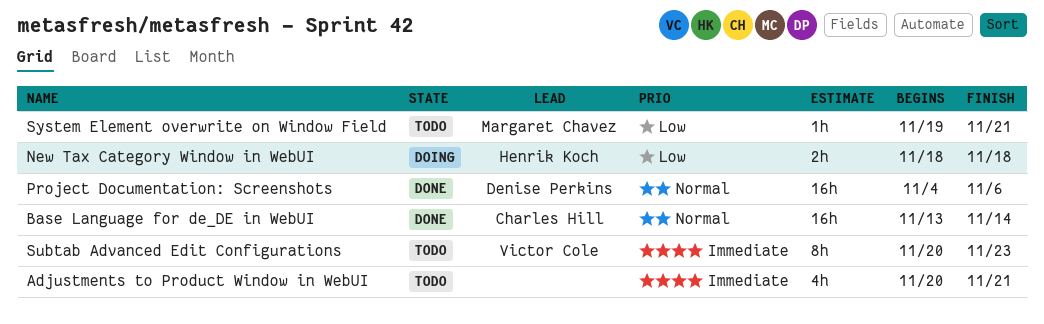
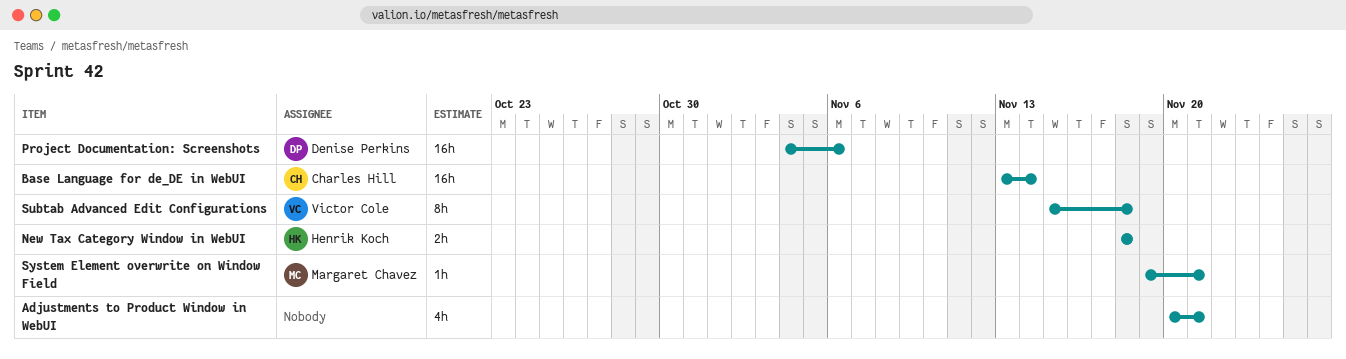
Subtab Advanced Edit Configurations, start: Nov 20 -> Nov 15
Subtab Advanced Edit Configurations, due: Nov 23 -> Nov 18

